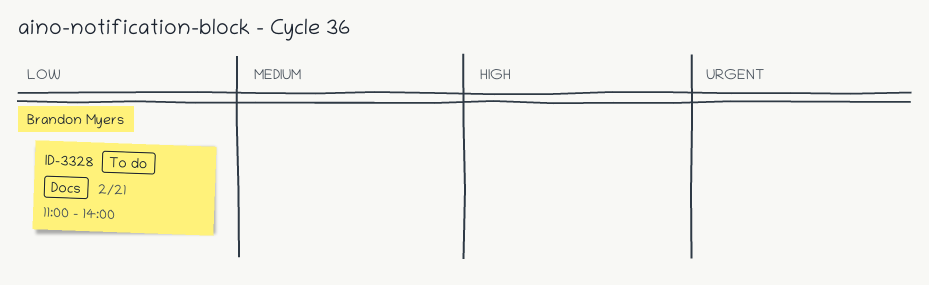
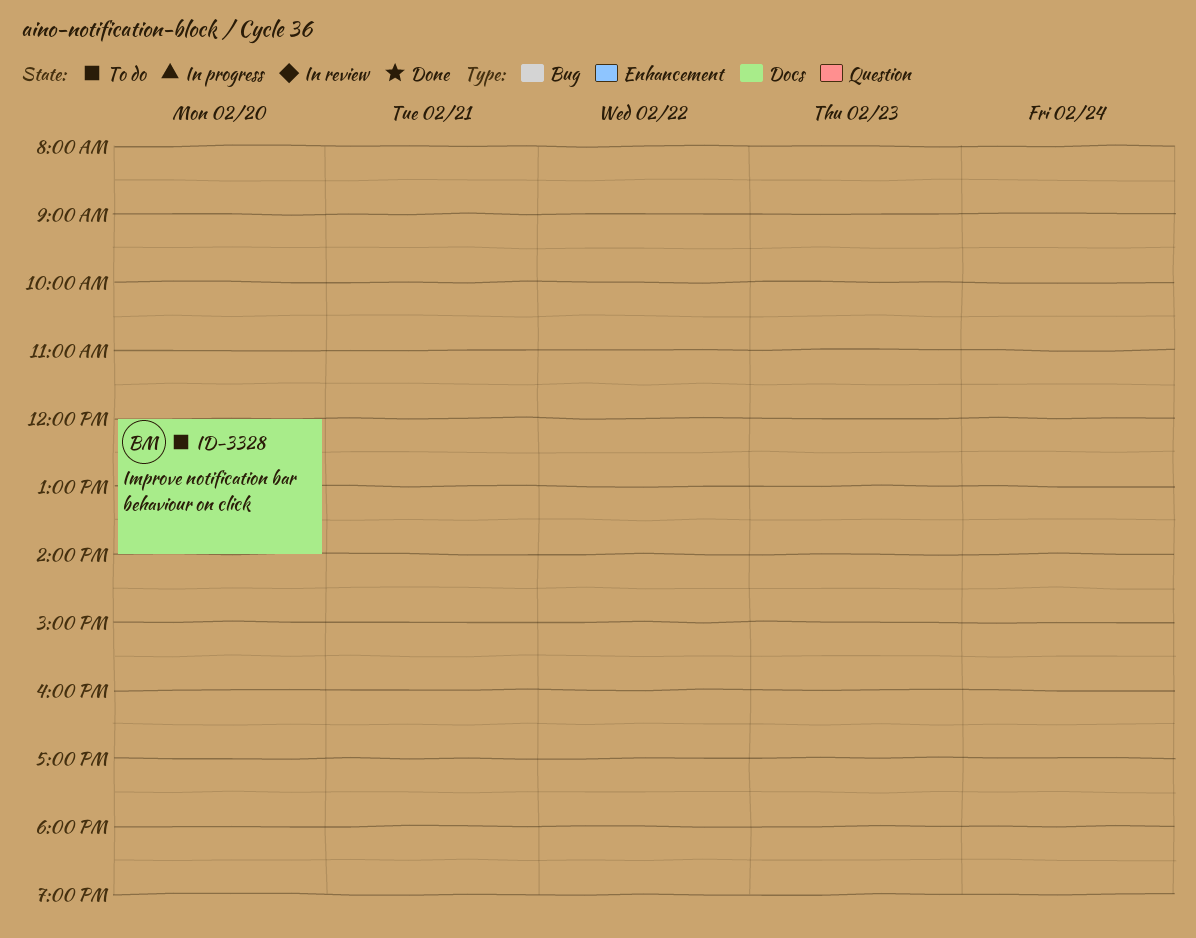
ID-3328, day: Feb 21 -> Feb 20
ID-3328, begins: 11:00 -> 12:00

